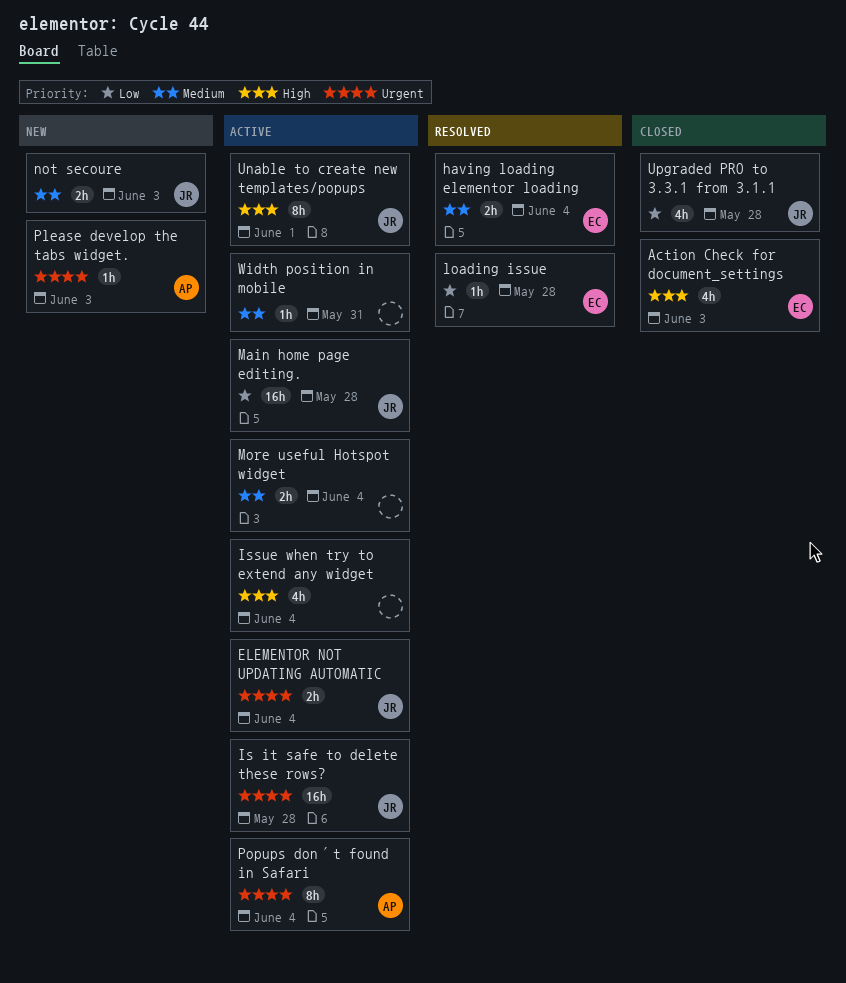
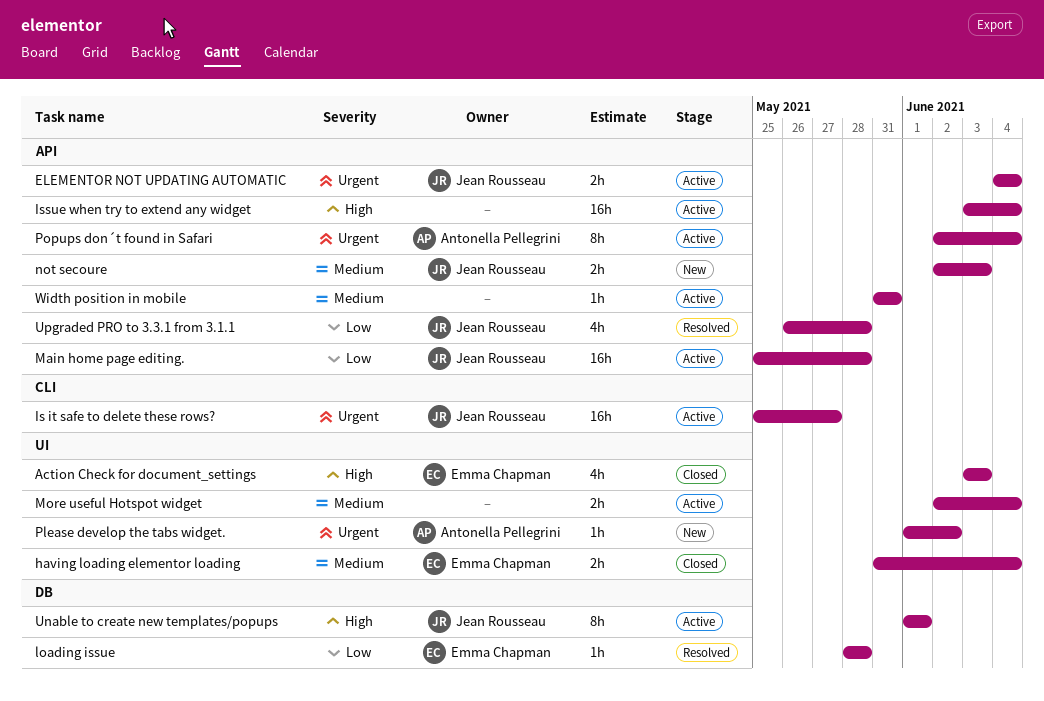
having loading elementor loading, status: Resolved -> Closed
Is it safe to delete these rows?, due: May 28 -> May 27
Issue when try to extend any widget, estimate: 4h -> 16h
Please develop the tabs widget., due: Jun 3 -> Jun 2
Upgraded PRO to 3.3.1 from 3.1.1, status: Closed -> Resolved

